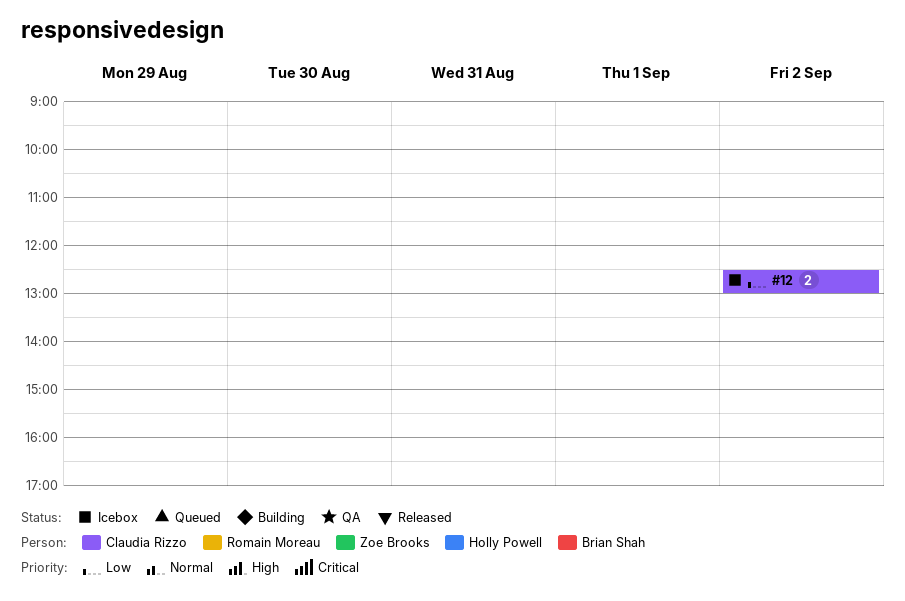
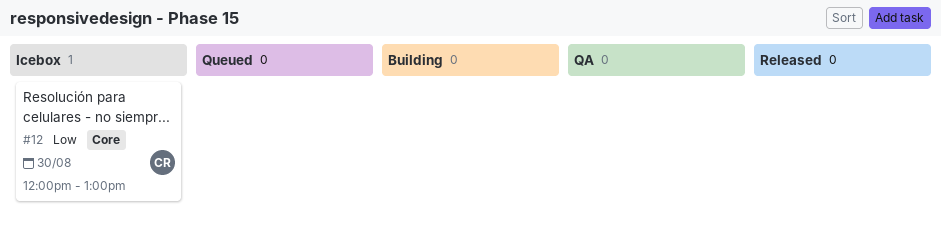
#12, day: Sep 2 -> Aug 30
#12, begins: 12:30 -> 12:00

